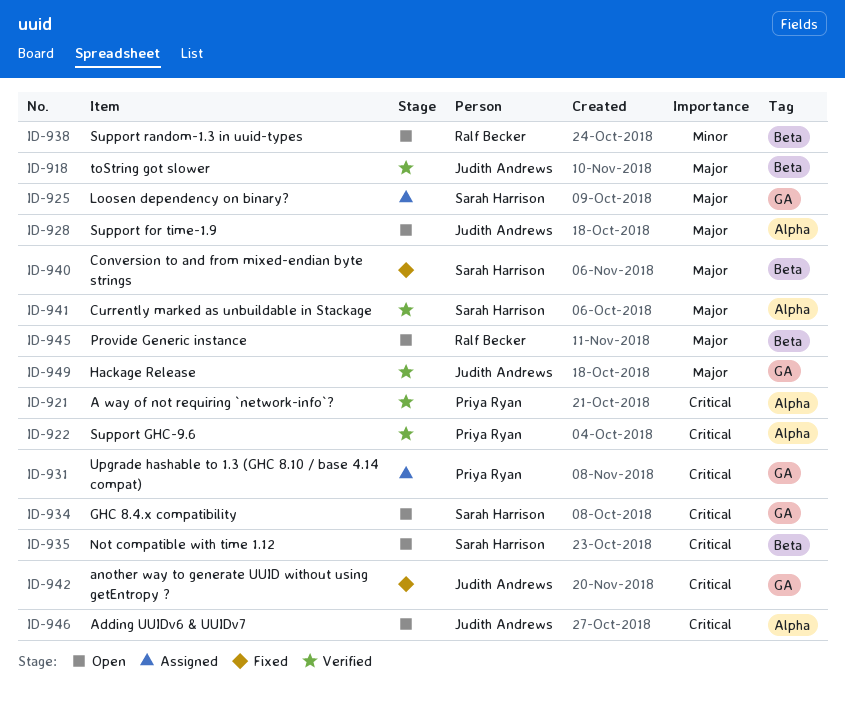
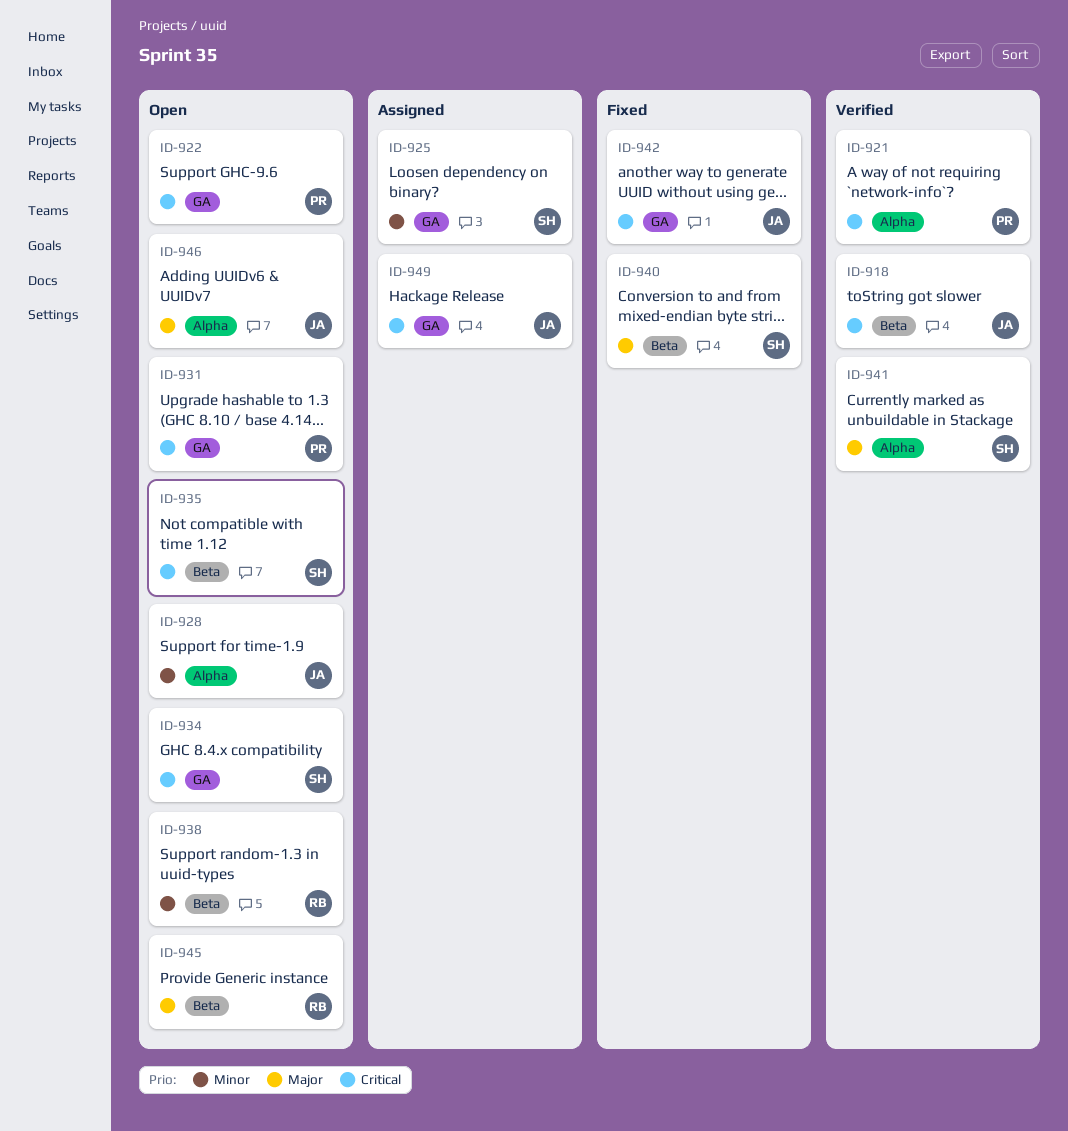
ID-918, priority: Major -> Critical
ID-922, status: Verified -> Open
ID-922, label: Alpha -> GA
ID-925, priority: Major -> Minor
ID-928, priority: Major -> Minor
ID-931, status: Assigned -> Open
ID-946, priority: Critical -> Major
ID-949, status: Verified -> Assigned
ID-949, priority: Major -> Critical

